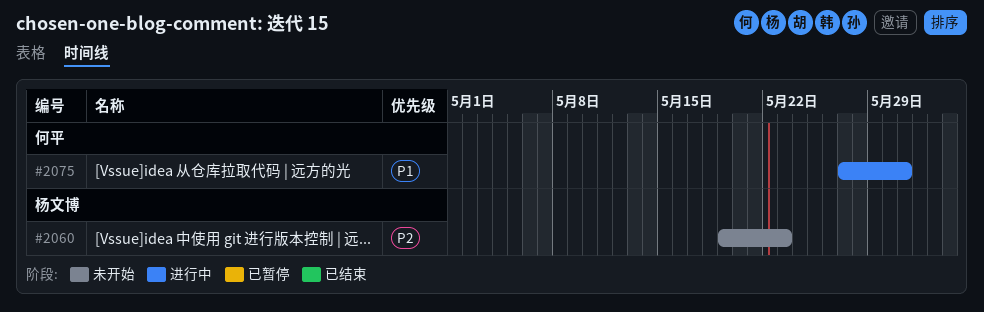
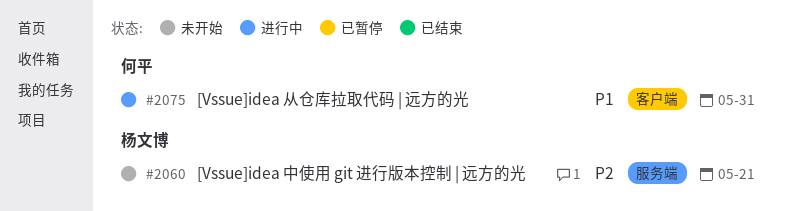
#2060, due: May 23 -> May 21

